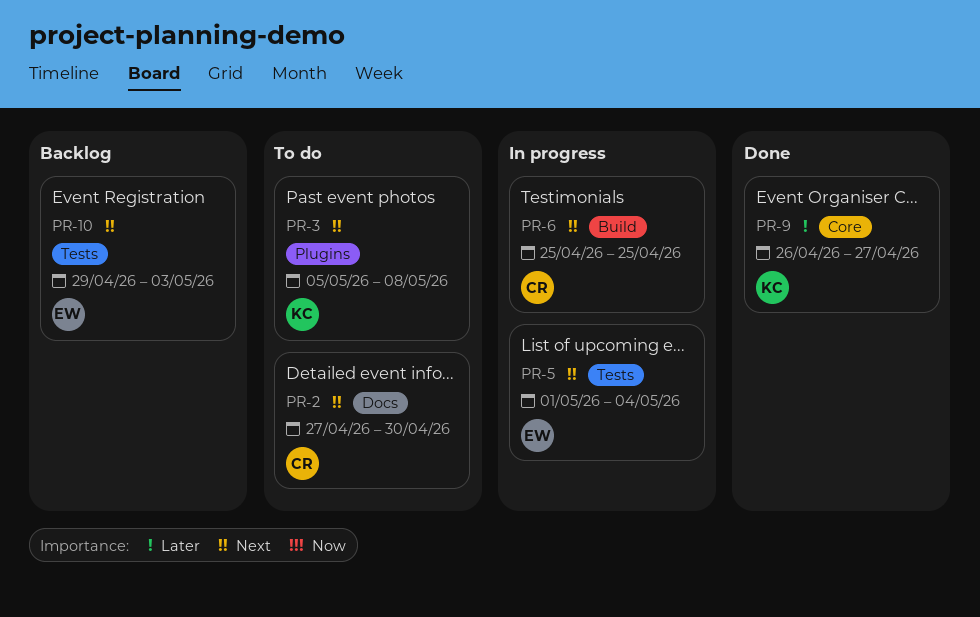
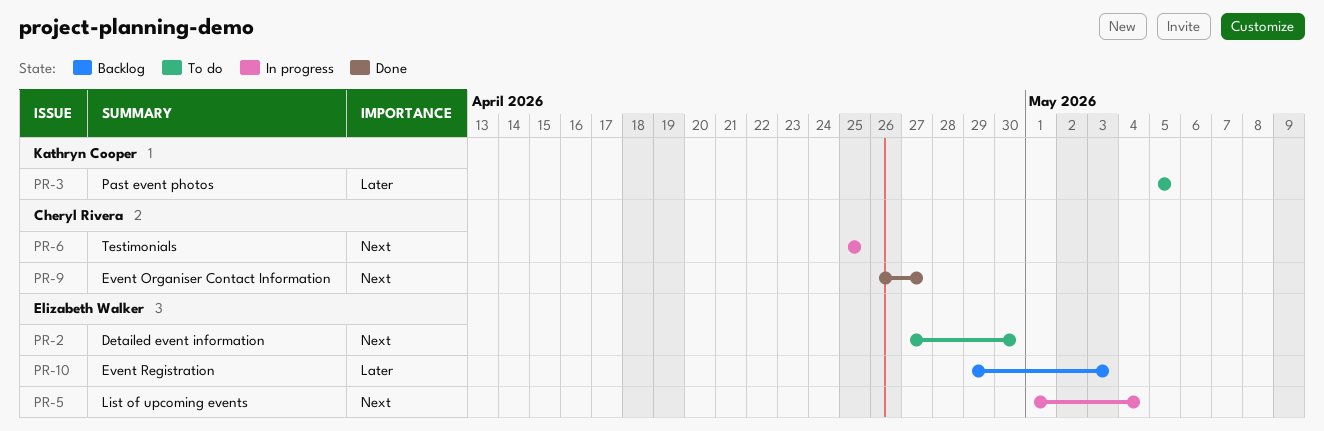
PR-2, owner: Cheryl Rivera -> Elizabeth Walker
PR-3, priority: Next -> Later
PR-3, due: May 8 -> May 5
PR-9, owner: Kathryn Cooper -> Cheryl Rivera
PR-9, priority: Later -> Next
PR-10, priority: Next -> Later

